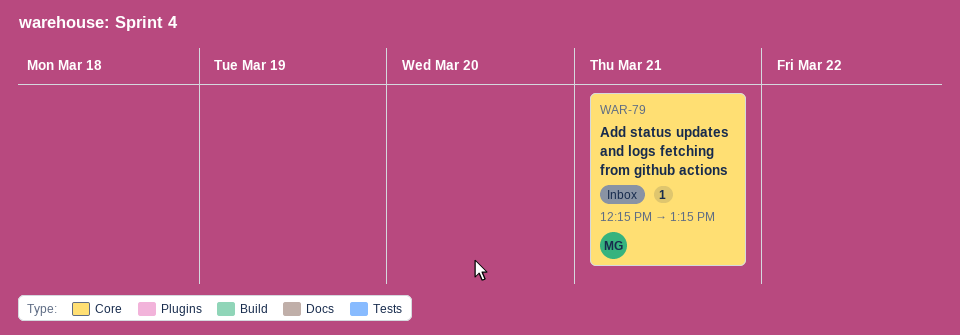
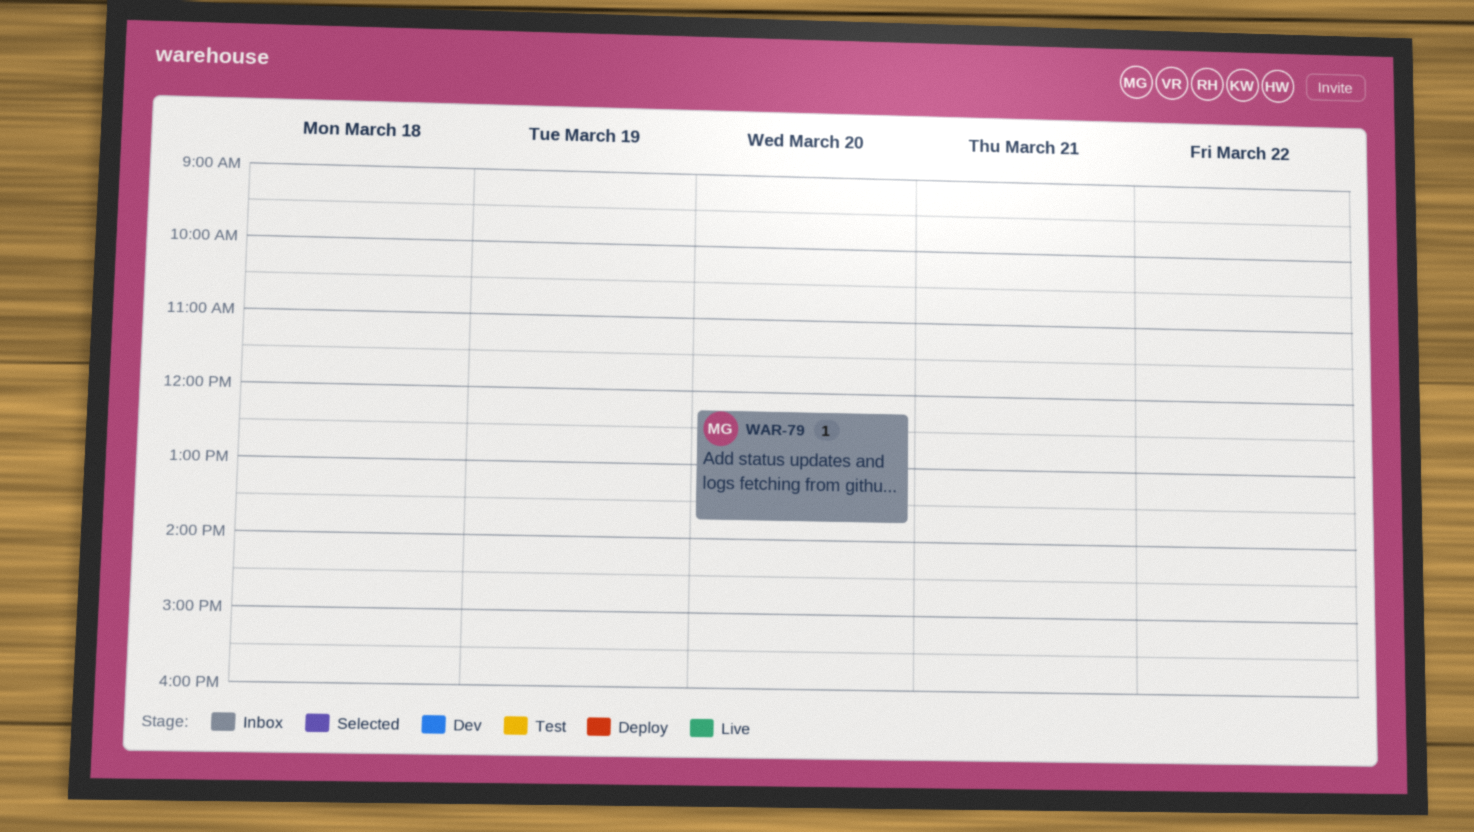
WAR-79, day: Mar 21 -> Mar 20
WAR-79, ends: 13:15 -> 13:45

